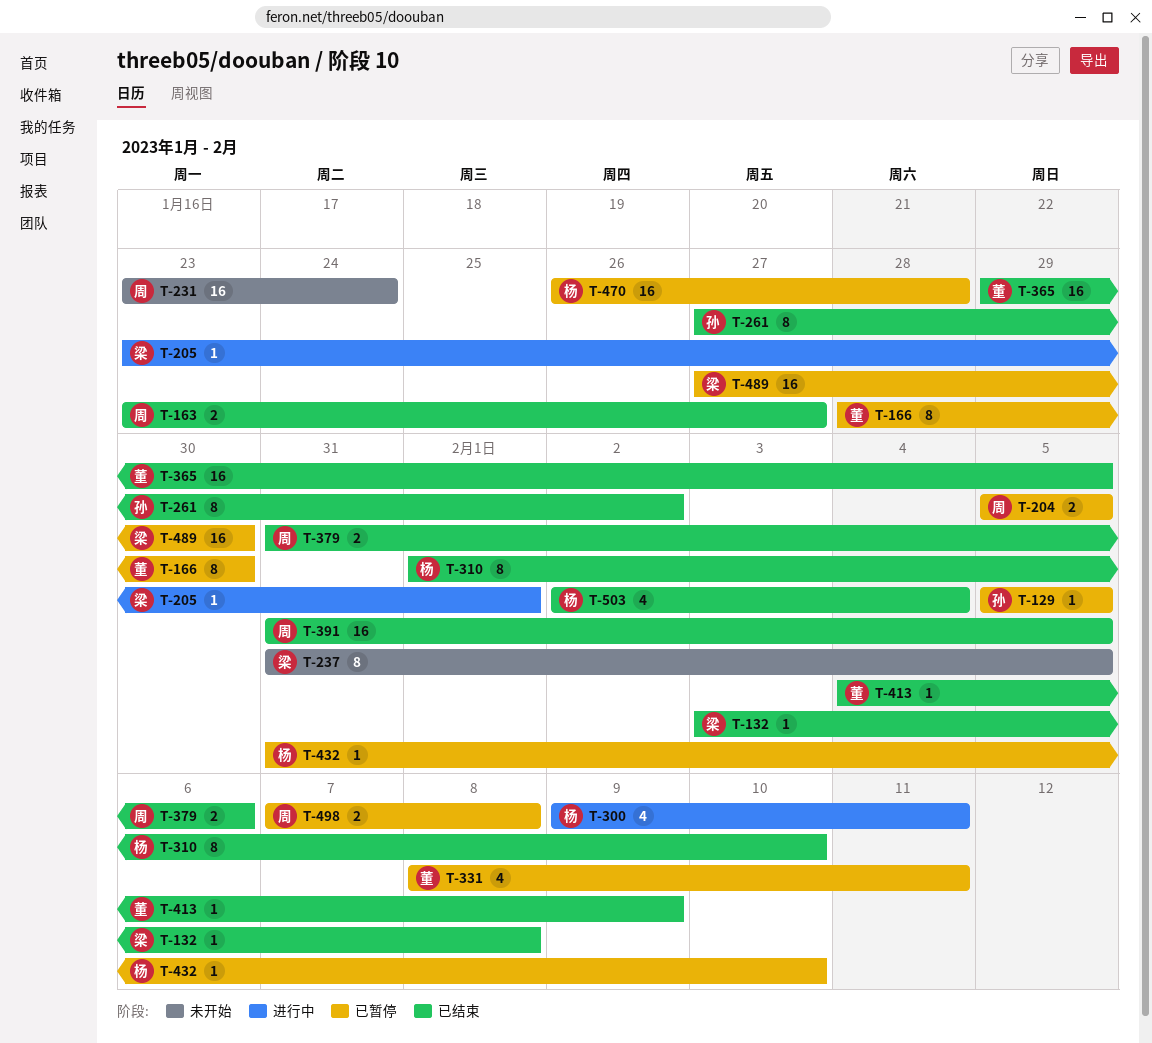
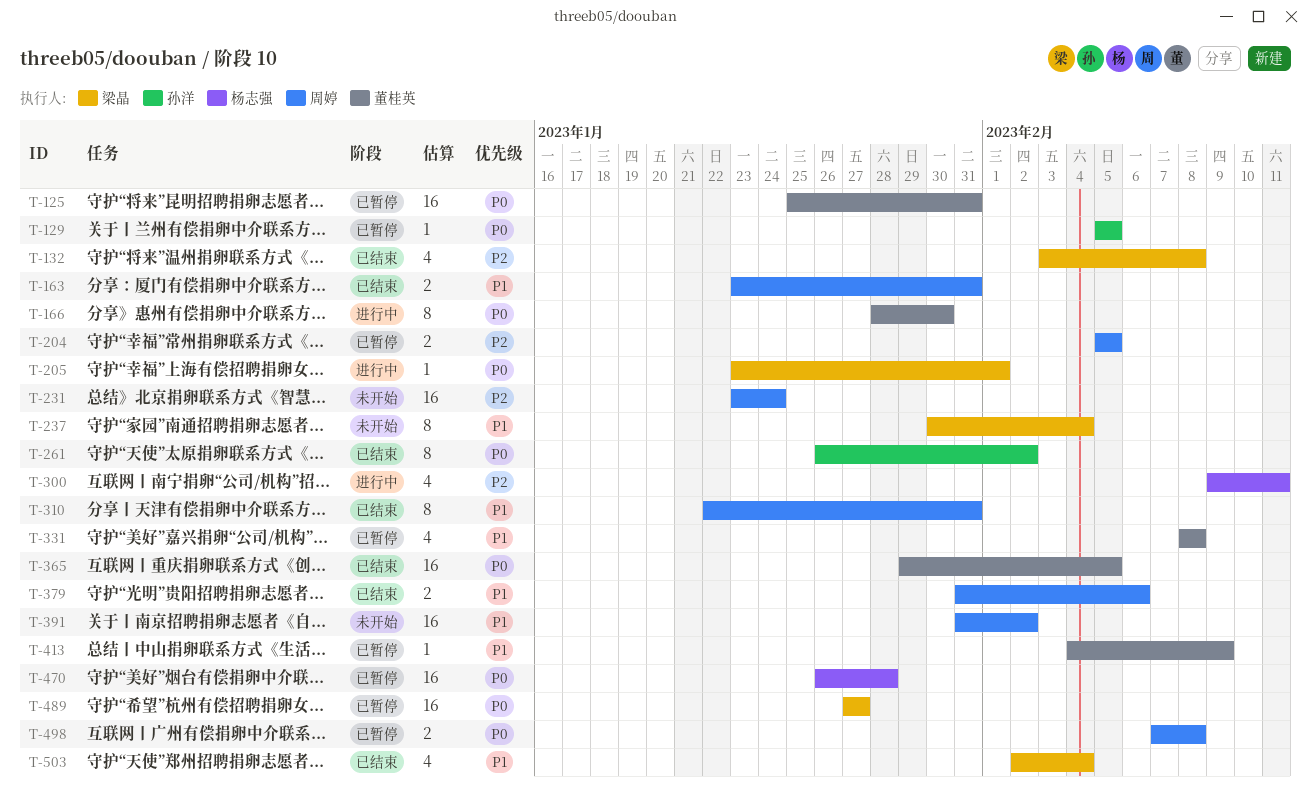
T-125: none -> present
T-132, estimate: 1 -> 4
T-163, due: Jan 27 -> Jan 31
T-166, status: 已暂停 -> 进行中
T-237, start: Jan 31 -> Jan 30
T-237, due: Feb 5 -> Feb 4
T-261, start: Jan 27 -> Jan 26
T-310, owner: 杨志强 -> 周婷
T-310, start: Feb 1 -> Jan 22
T-310, due: Feb 10 -> Jan 31
T-331, due: Feb 11 -> Feb 8
T-391, status: 已结束 -> 未开始
T-391, due: Feb 5 -> Feb 2
T-413, status: 已结束 -> 已暂停
T-432: present -> none
T-489, due: Jan 30 -> Jan 27
T-503, owner: 杨志强 -> 梁晶

